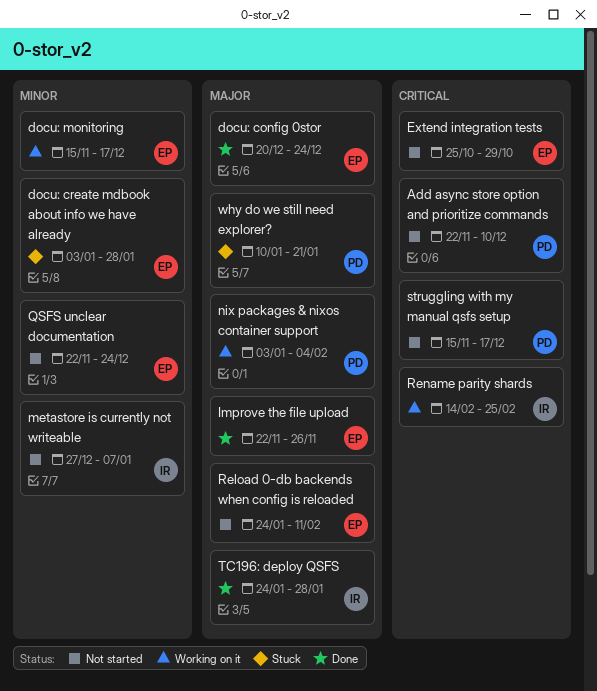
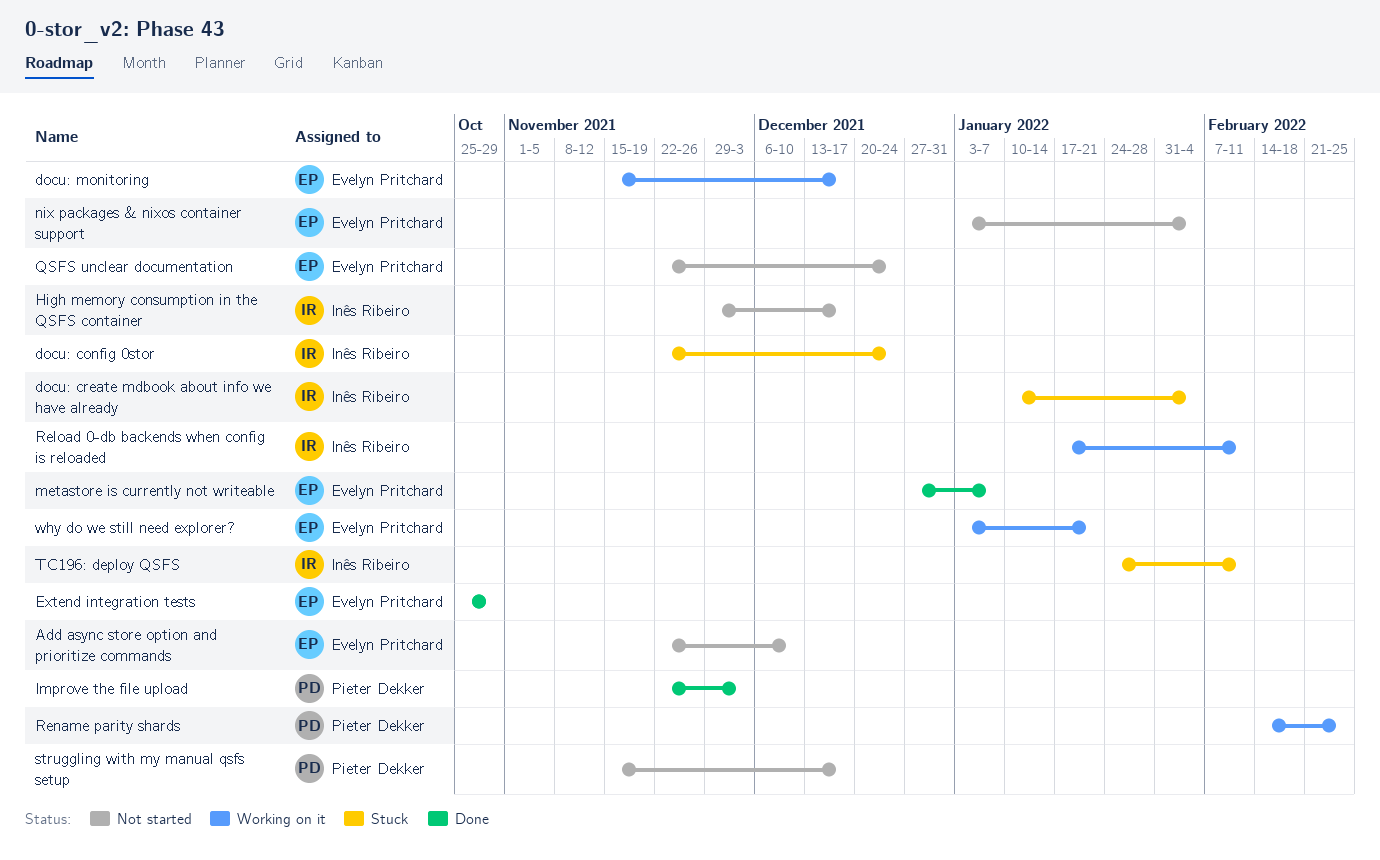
Add async store option and prioritize commands, owner: Pieter Dekker -> Evelyn Pritchard
docu: config 0stor, status: Done -> Stuck
docu: config 0stor, owner: Evelyn Pritchard -> Inês Ribeiro
docu: config 0stor, start: Dec 20 -> Nov 22
docu: create mdbook about info we have already, owner: Evelyn Pritchard -> Inês Ribeiro
docu: create mdbook about info we have already, start: Jan 3 -> Jan 10
docu: create mdbook about info we have already, due: Jan 28 -> Feb 4
Extend integration tests, status: Not started -> Done
High memory consumption in the QSFS container: none -> present
Improve the file upload, owner: Evelyn Pritchard -> Pieter Dekker
Improve the file upload, due: Nov 26 -> Dec 3
metastore is currently not writeable, status: Not started -> Done
metastore is currently not writeable, owner: Inês Ribeiro -> Evelyn Pritchard
nix packages & nixos container support, status: Working on it -> Not started
nix packages & nixos container support, owner: Pieter Dekker -> Evelyn Pritchard
Reload 0-db backends when config is reloaded, status: Not started -> Working on it
Reload 0-db backends when config is reloaded, owner: Evelyn Pritchard -> Inês Ribeiro
Reload 0-db backends when config is reloaded, start: Jan 24 -> Jan 17
Rename parity shards, owner: Inês Ribeiro -> Pieter Dekker
TC196: deploy QSFS, status: Done -> Stuck
TC196: deploy QSFS, due: Jan 28 -> Feb 11
why do we still need explorer?, status: Stuck -> Working on it
why do we still need explorer?, owner: Pieter Dekker -> Evelyn Pritchard
why do we still need explorer?, start: Jan 10 -> Jan 3

